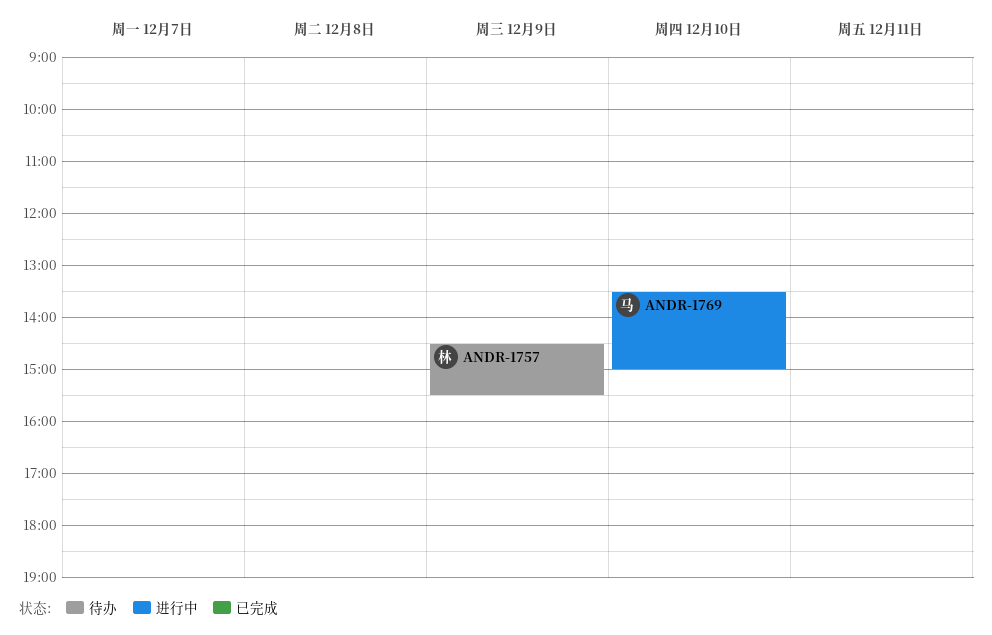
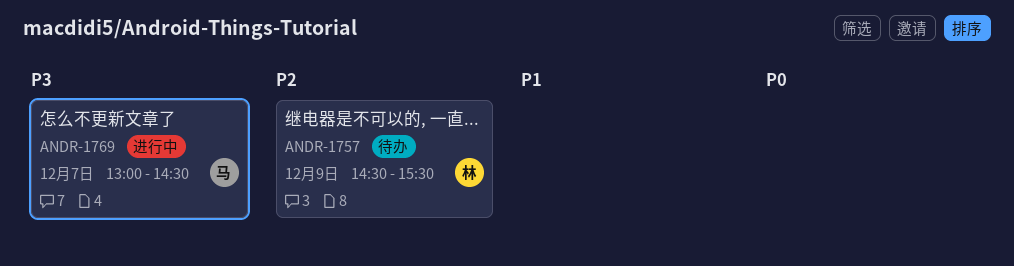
ANDR-1769, day: Dec 10 -> Dec 7
ANDR-1769, begins: 13:30 -> 13:00
ANDR-1769, ends: 15:00 -> 14:30

